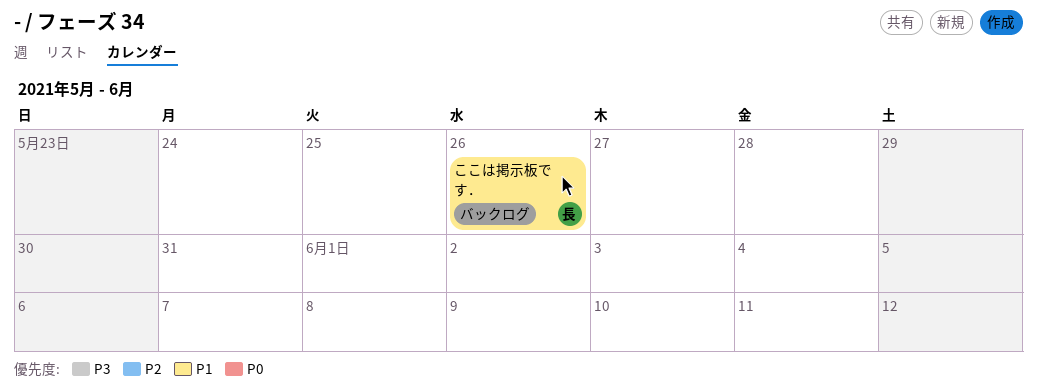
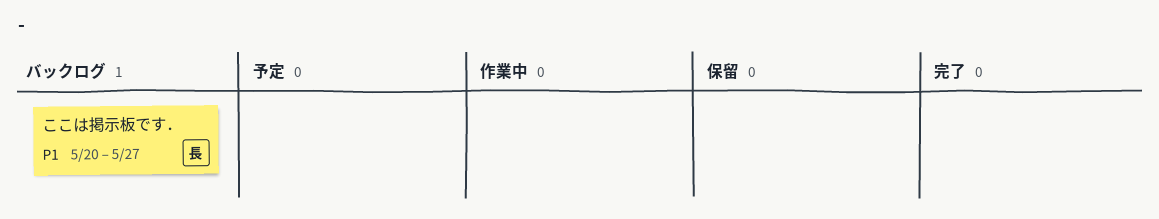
ここは掲示板です．, due: May 26 -> May 27

